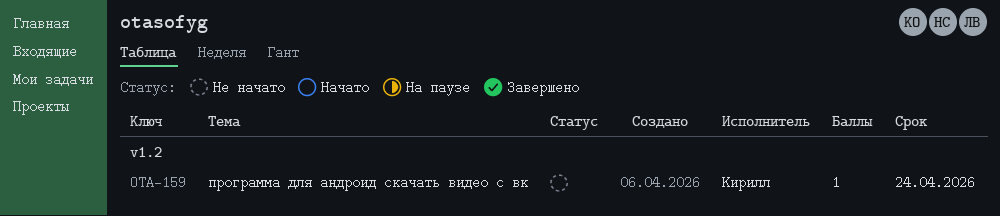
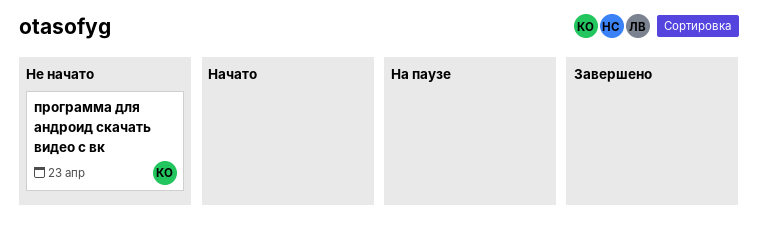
программа для андроид скачать видео с вк, due: Apr 24 -> Apr 23

